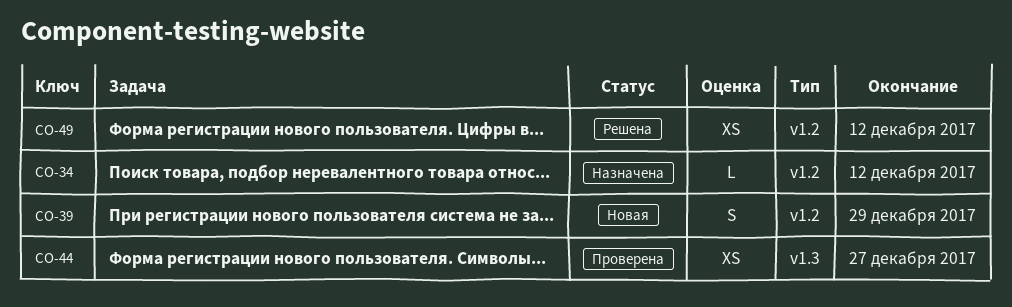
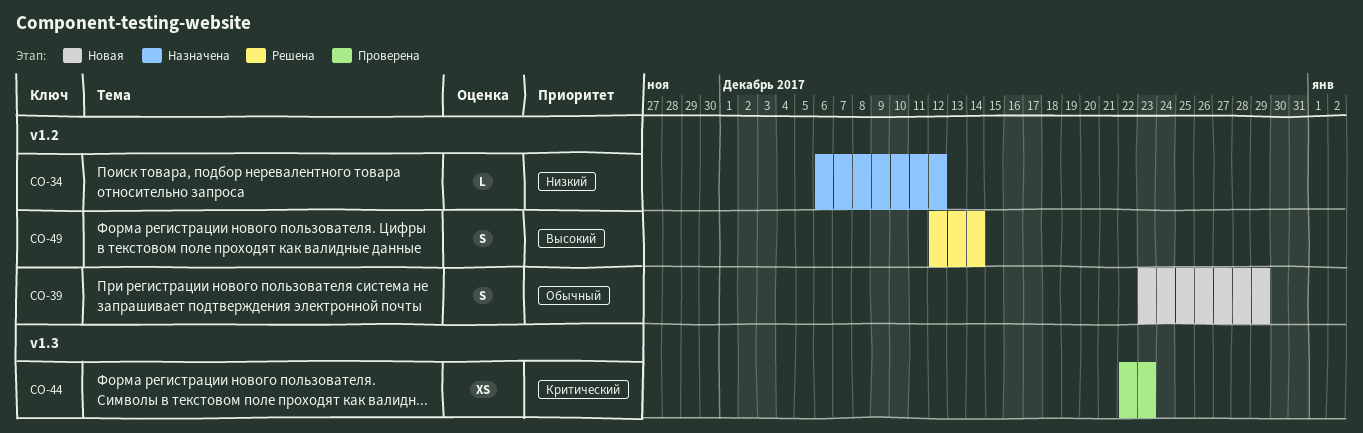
CO-44, due: Dec 27 -> Dec 23
CO-49, estimate: XS -> S
CO-49, due: Dec 12 -> Dec 14

